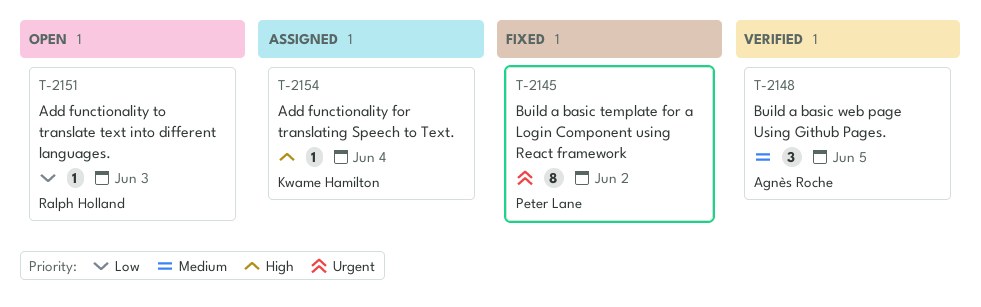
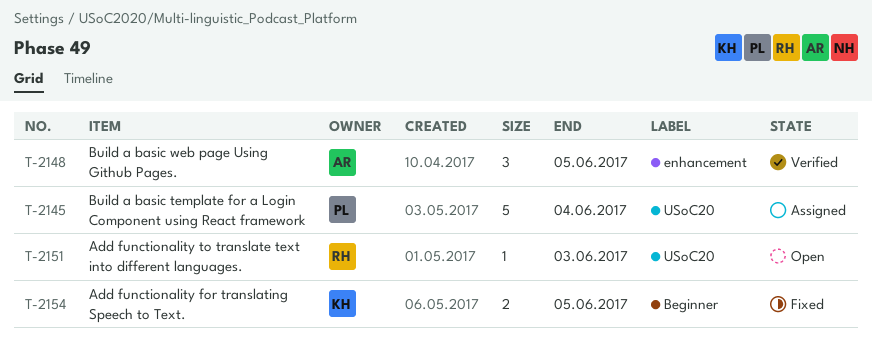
T-2145, status: Fixed -> Assigned
T-2145, estimate: 8 -> 5
T-2145, due: Jun 2 -> Jun 4
T-2154, status: Assigned -> Fixed
T-2154, estimate: 1 -> 2
T-2154, due: Jun 4 -> Jun 5

